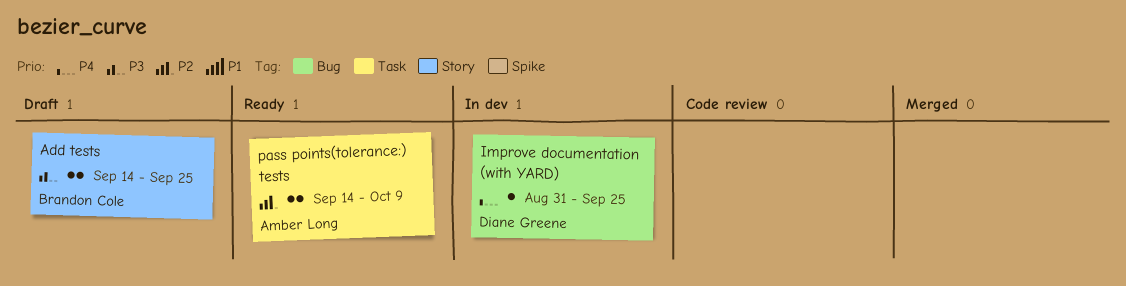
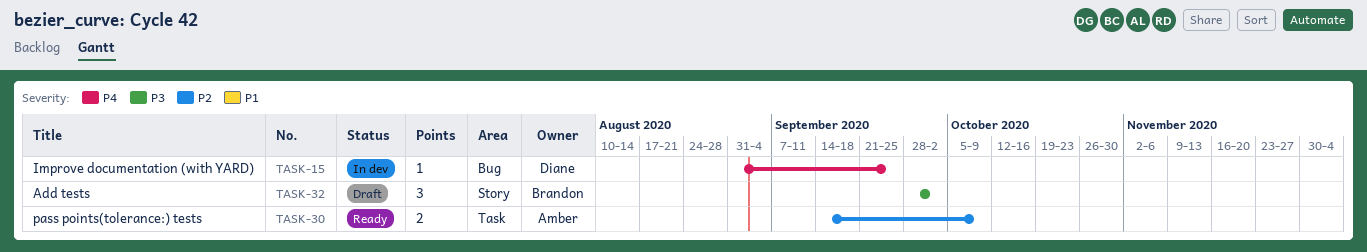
Add tests, estimate: 2 -> 3
Add tests, start: Sep 14 -> Sep 28
Add tests, due: Sep 25 -> Oct 2

